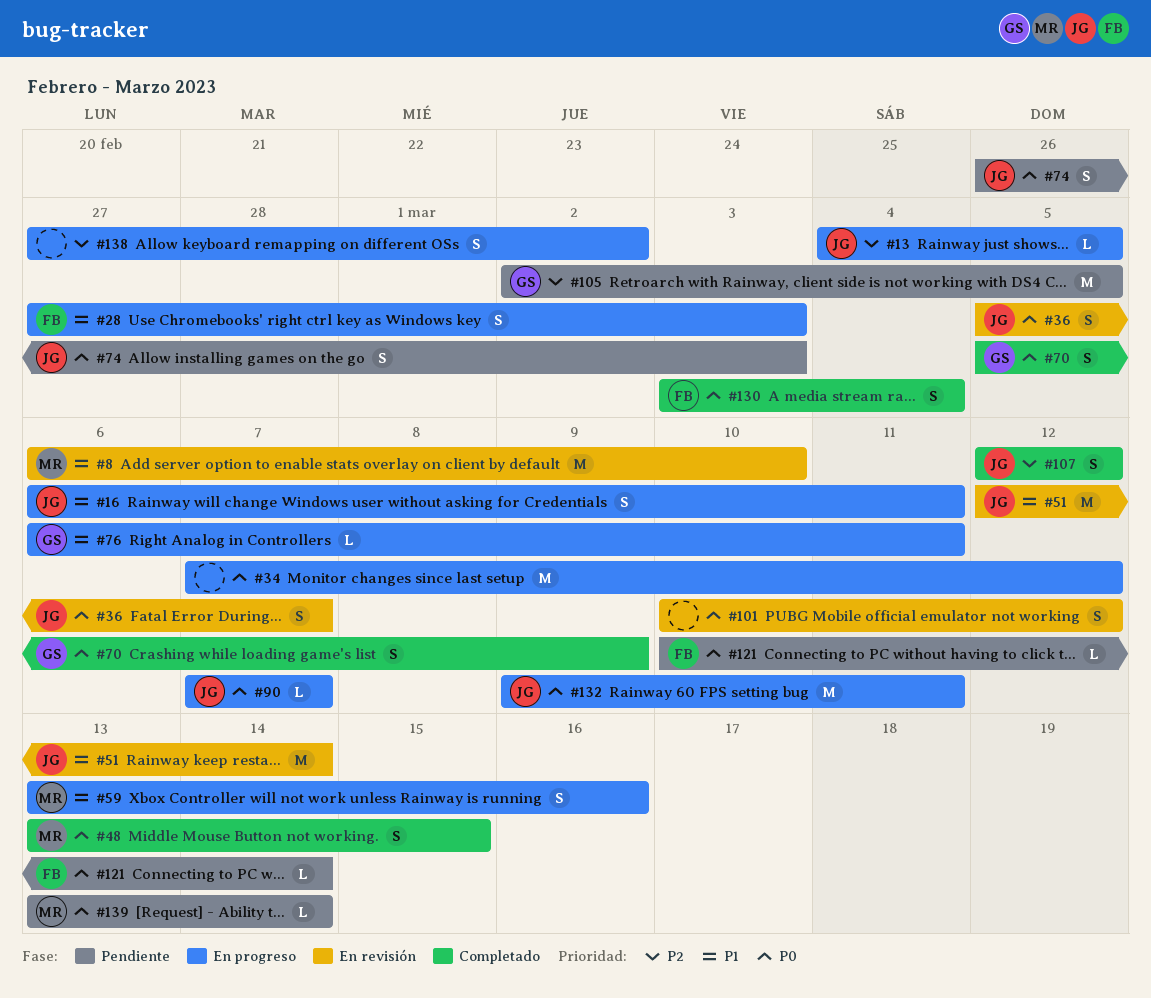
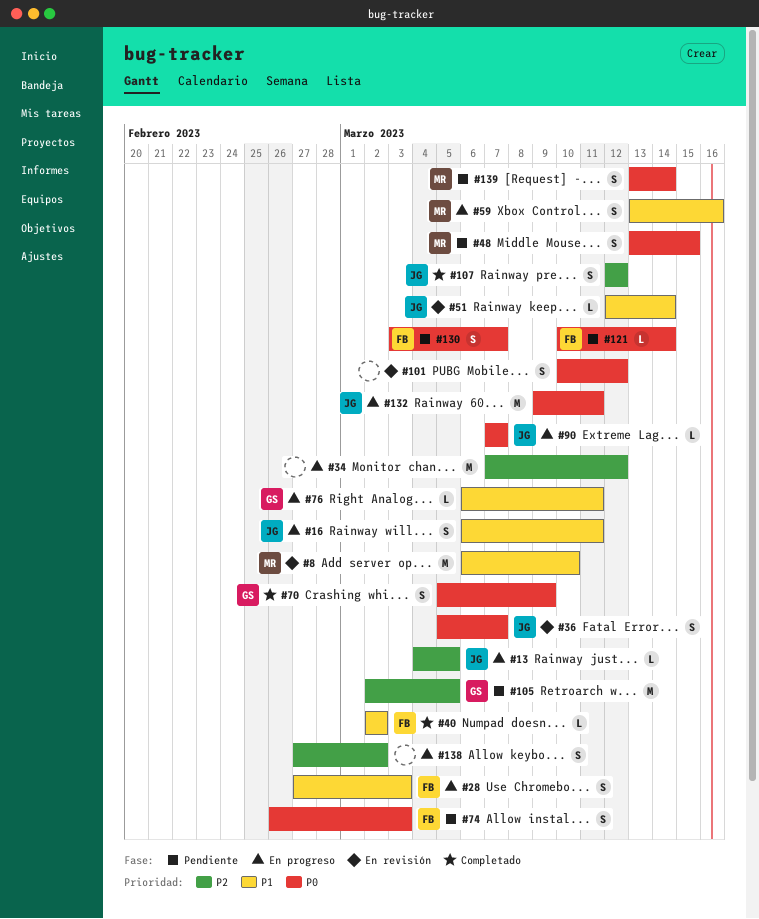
#34, priority: P0 -> P2
#40: none -> present
#48, status: Completado -> Pendiente
#51, estimate: M -> L
#74, owner: JG -> FB
#130, status: Completado -> Pendiente
#130, due: Mar 4 -> Mar 7
#139, estimate: L -> S

